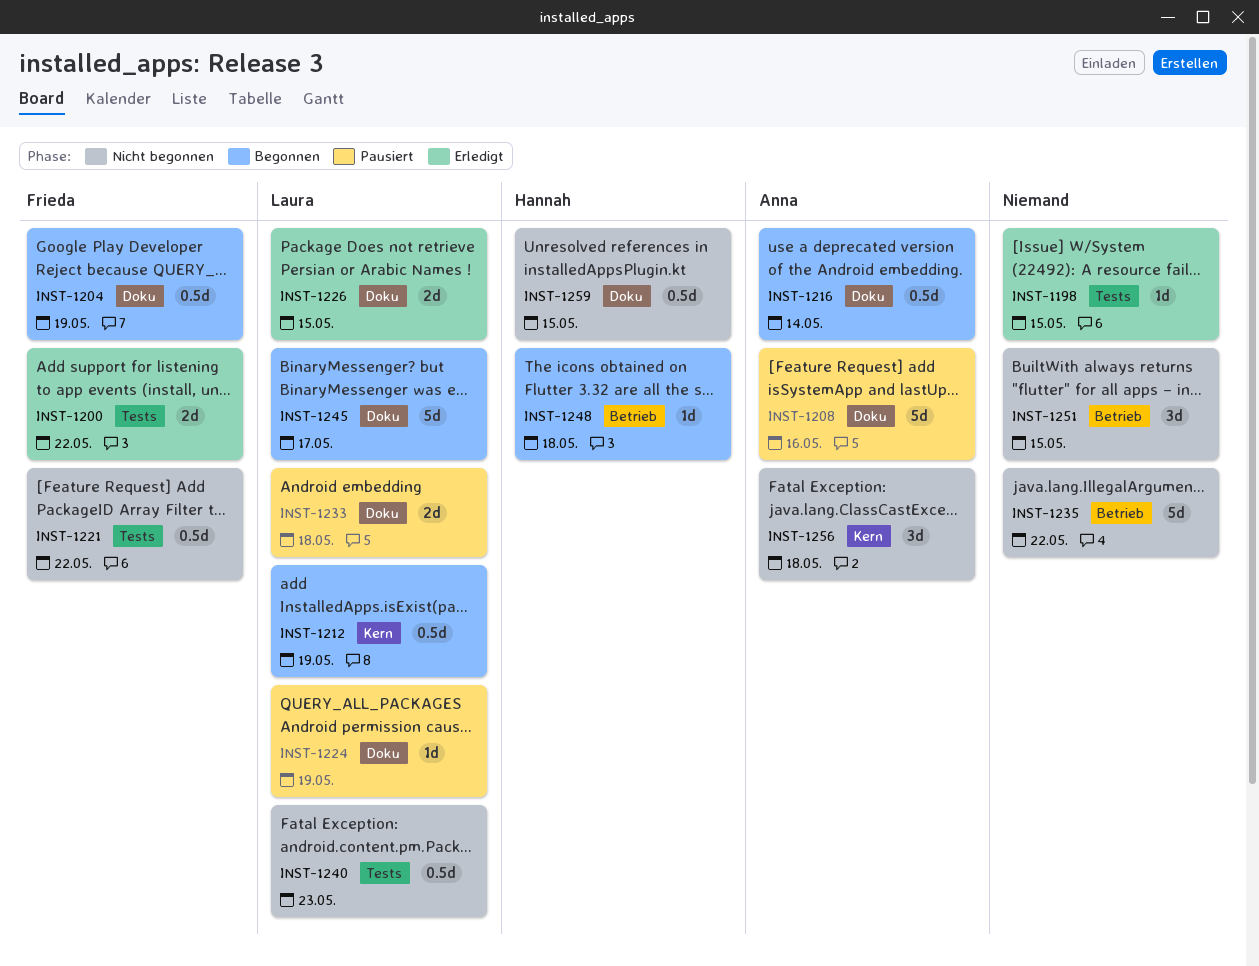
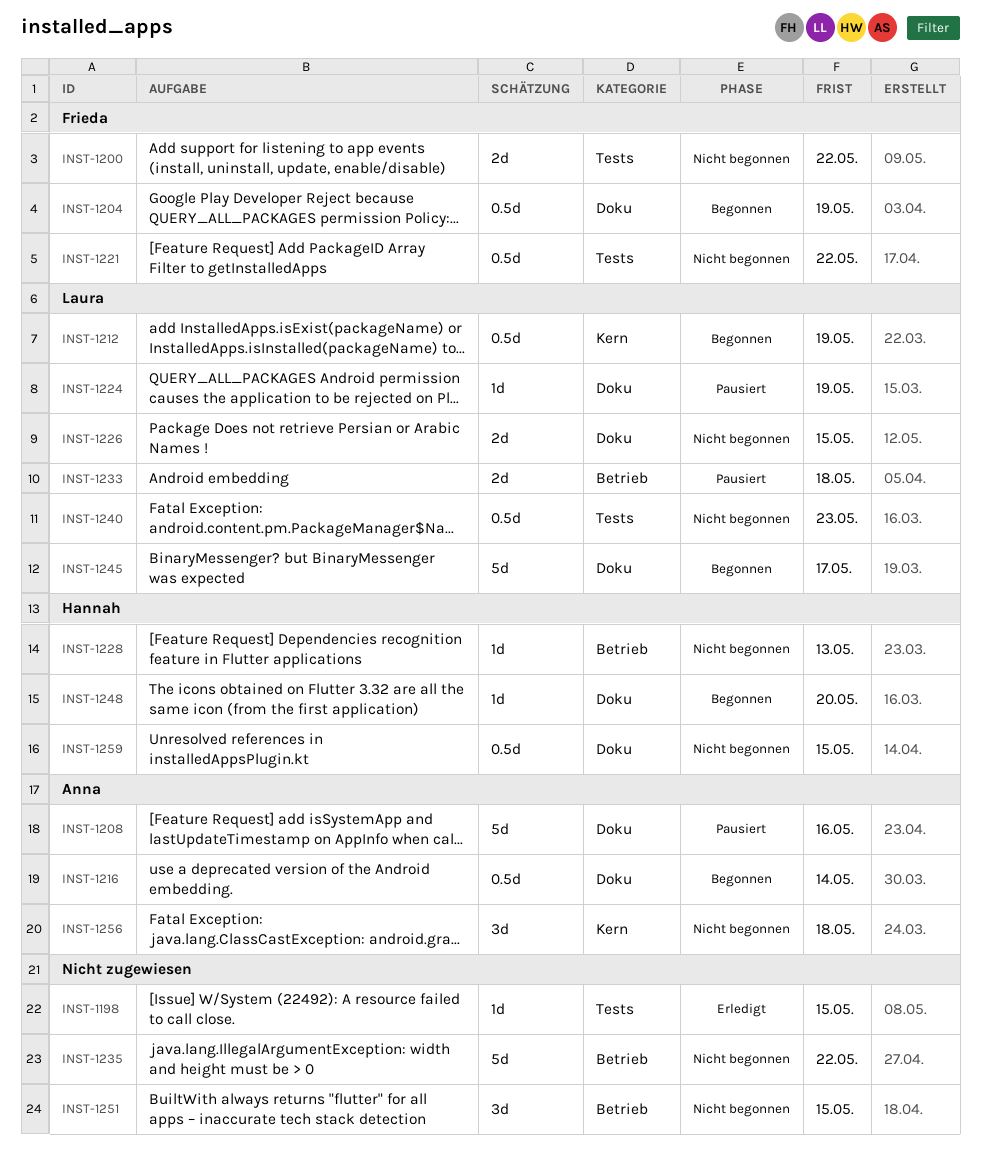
INST-1200, status: Erledigt -> Nicht begonnen
INST-1226, status: Erledigt -> Nicht begonnen
INST-1228: none -> present
INST-1233, label: Doku -> Betrieb
INST-1248, label: Betrieb -> Doku
INST-1248, due: May 18 -> May 20

